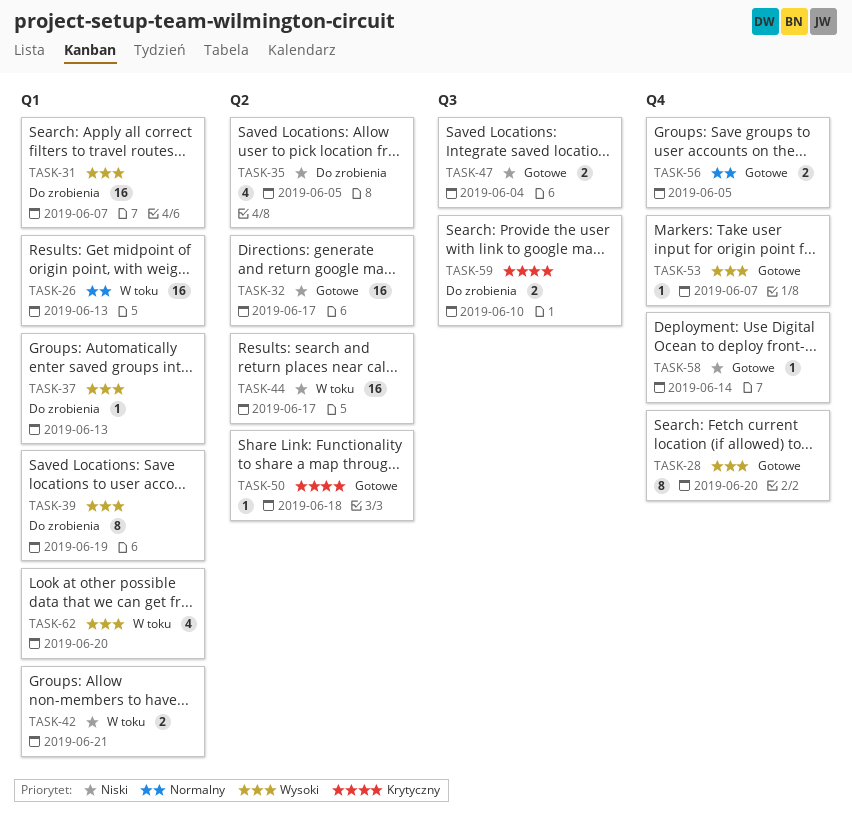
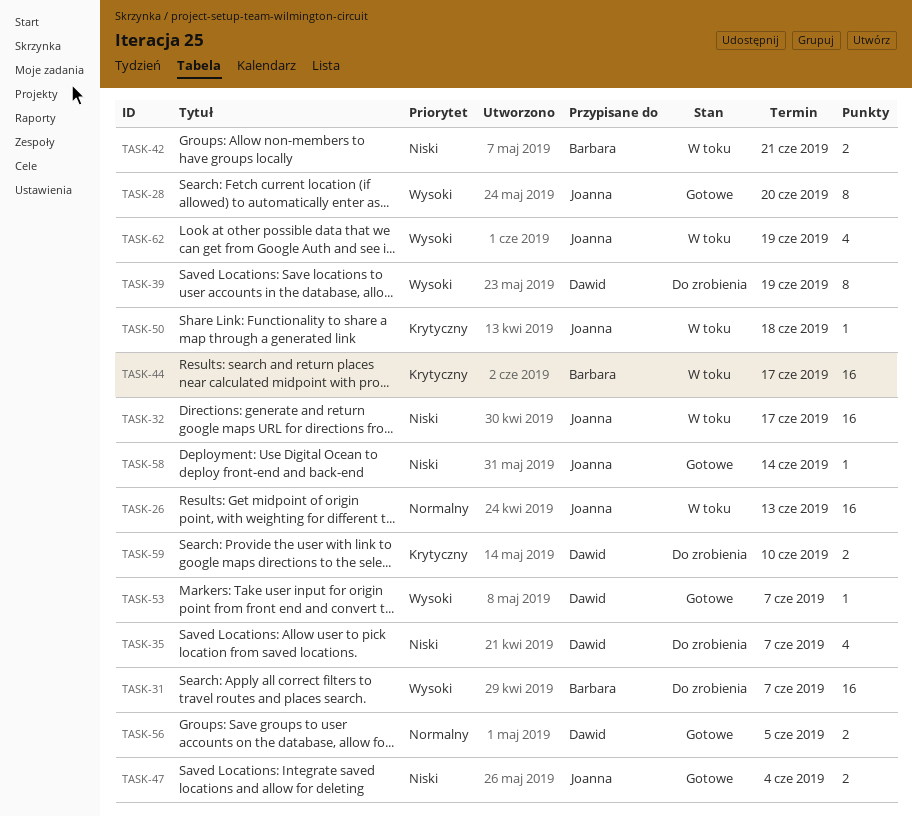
TASK-32, status: Gotowe -> W toku
TASK-35, due: Jun 5 -> Jun 7
TASK-37: present -> none
TASK-44, priority: Niski -> Krytyczny
TASK-50, status: Gotowe -> W toku
TASK-62, due: Jun 20 -> Jun 19

